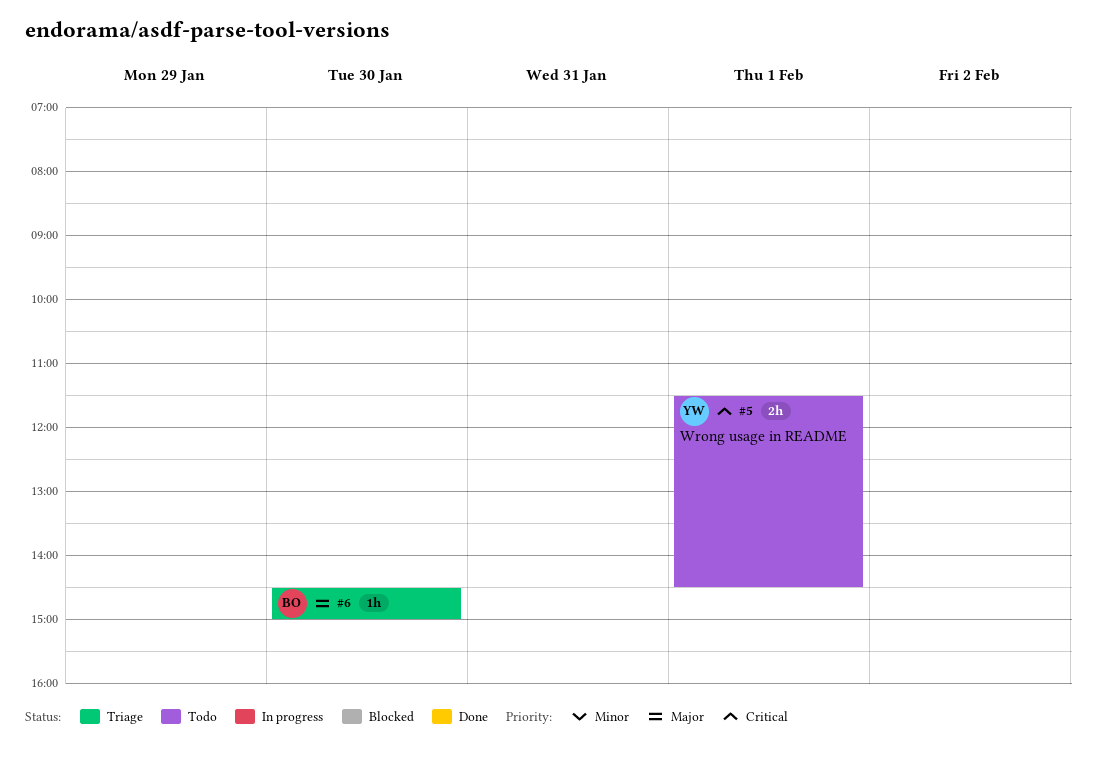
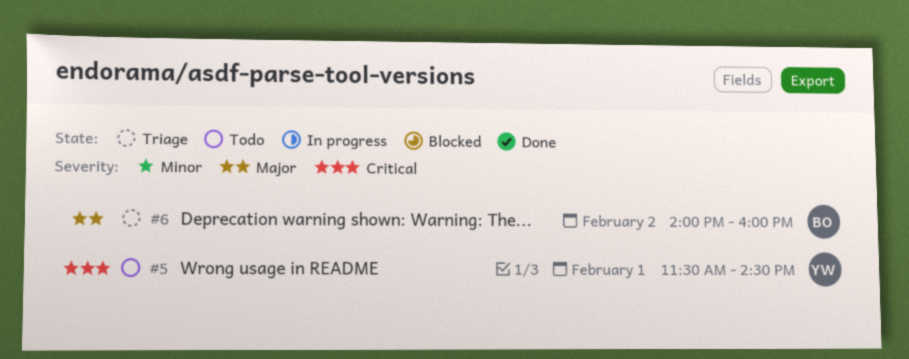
#6, day: Jan 30 -> Feb 2
#6, begins: 14:30 -> 14:00
#6, ends: 15:00 -> 16:00

